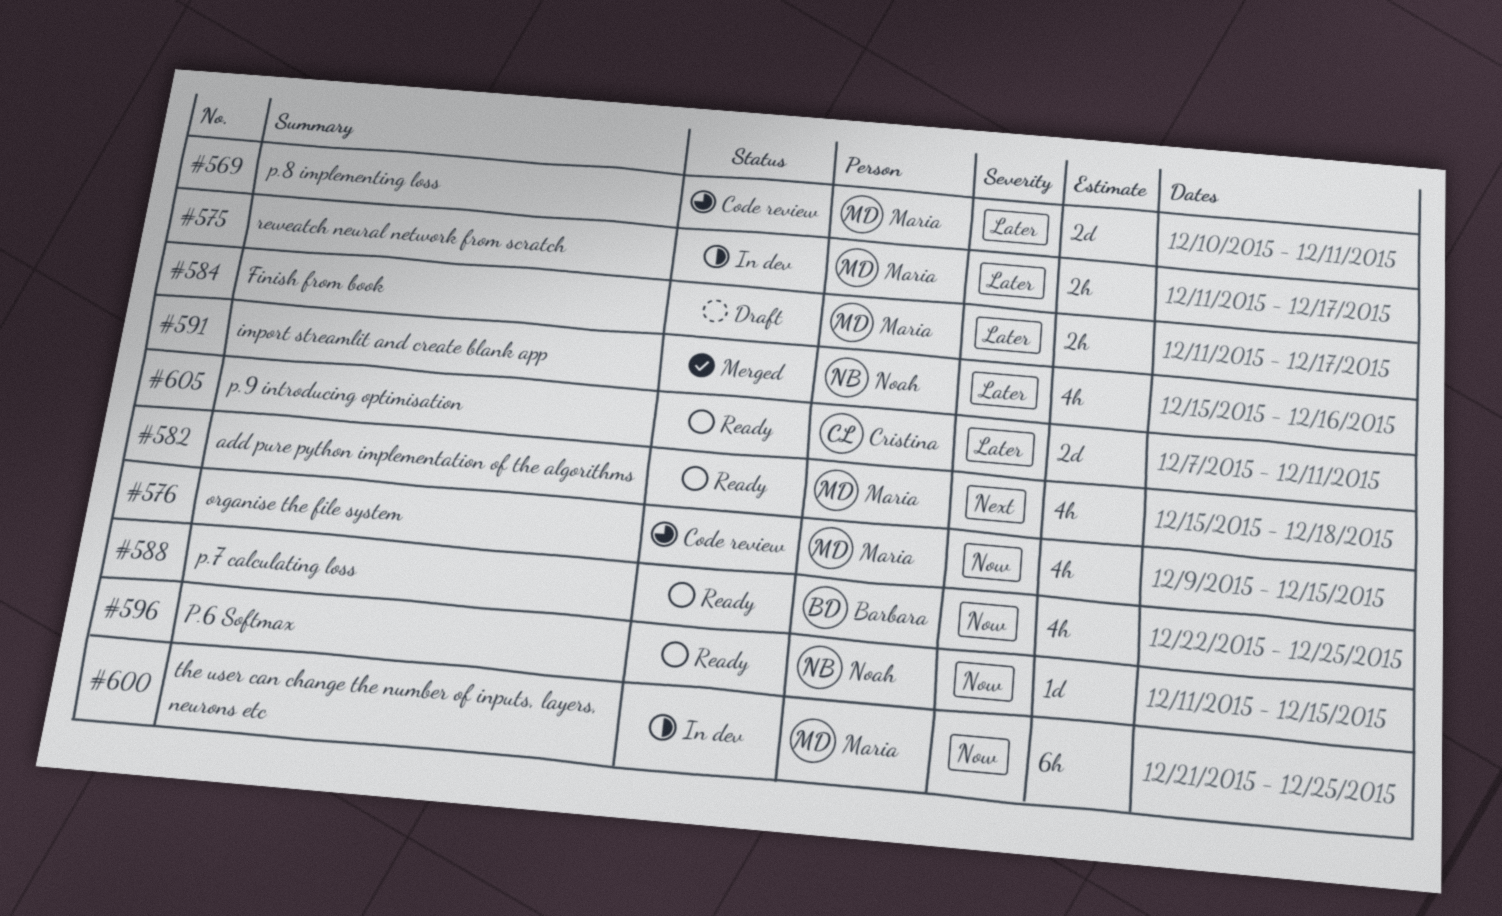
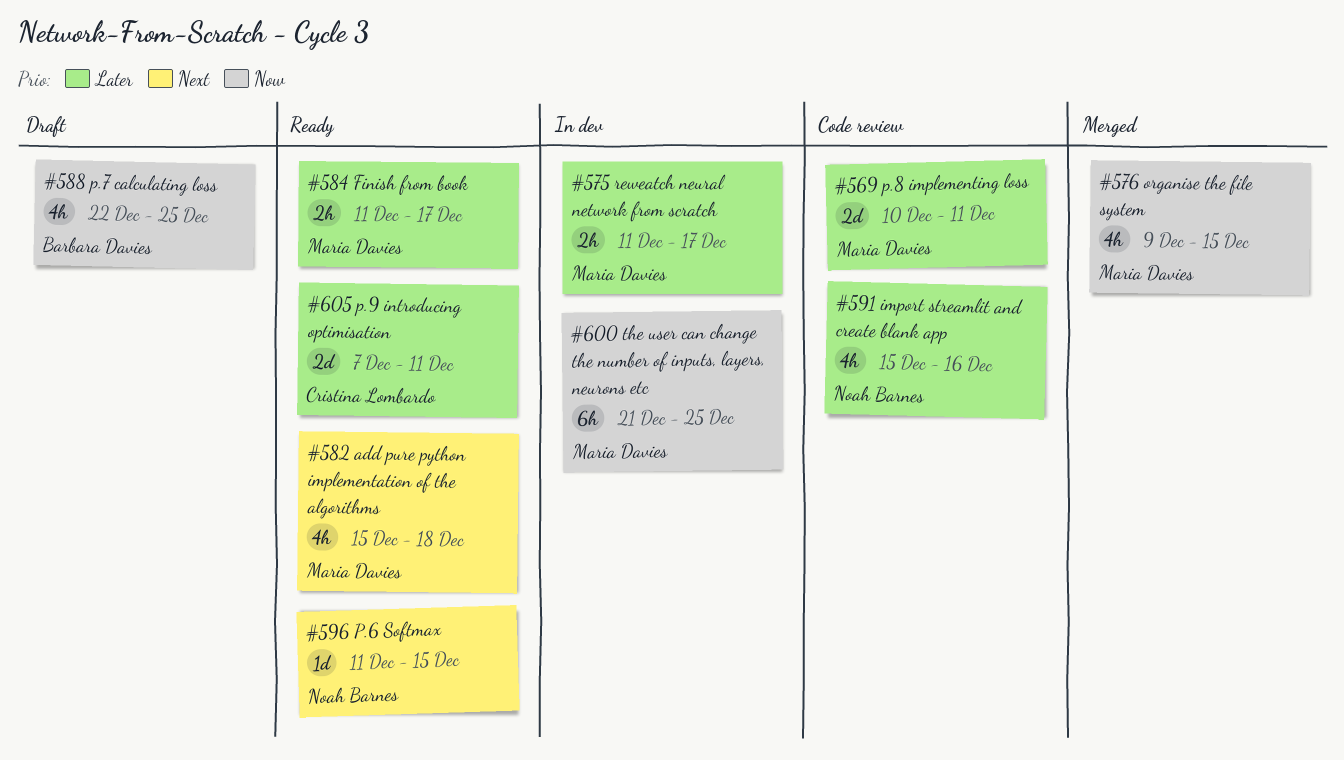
#576, status: Code review -> Merged
#584, status: Draft -> Ready
#588, status: Ready -> Draft
#591, status: Merged -> Code review
#596, priority: Now -> Next

